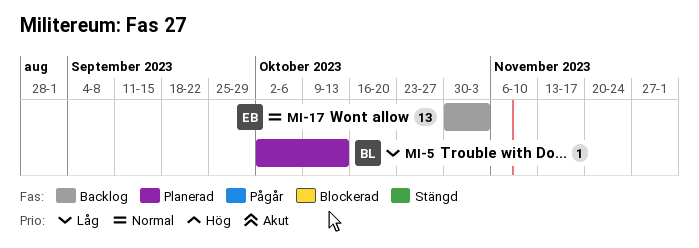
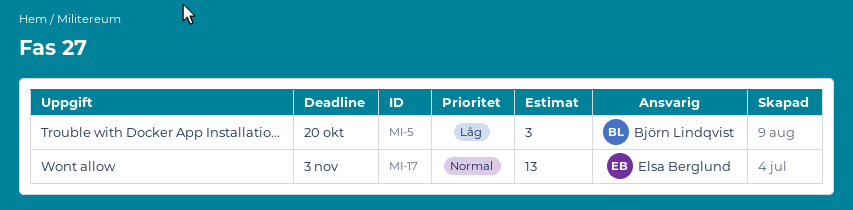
MI-5, estimate: 1 -> 3
MI-5, due: Oct 13 -> Oct 20

